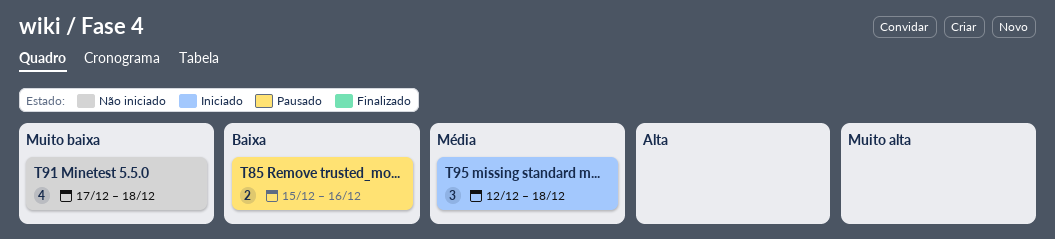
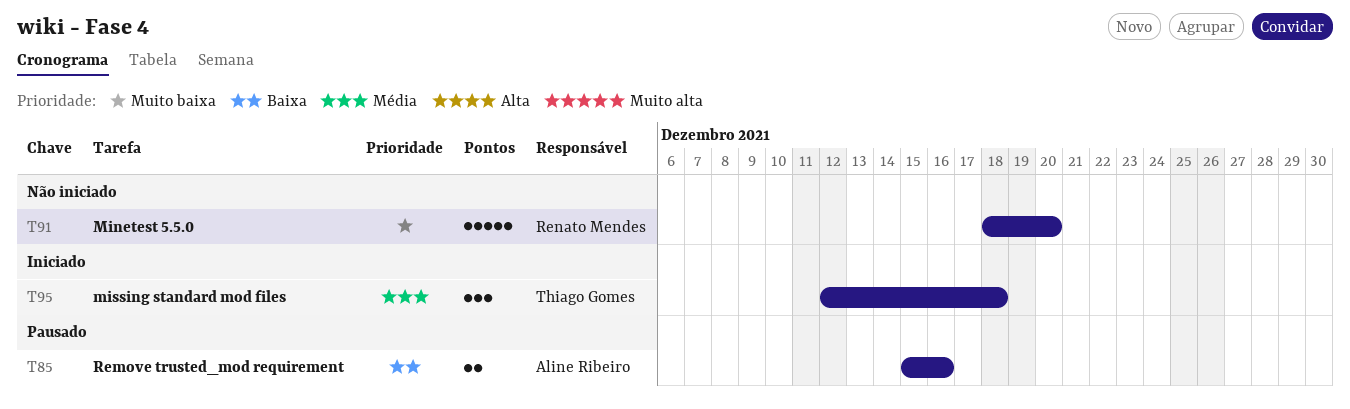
T91, estimate: 4 -> 5
T91, start: Dec 17 -> Dec 18
T91, due: Dec 18 -> Dec 20

